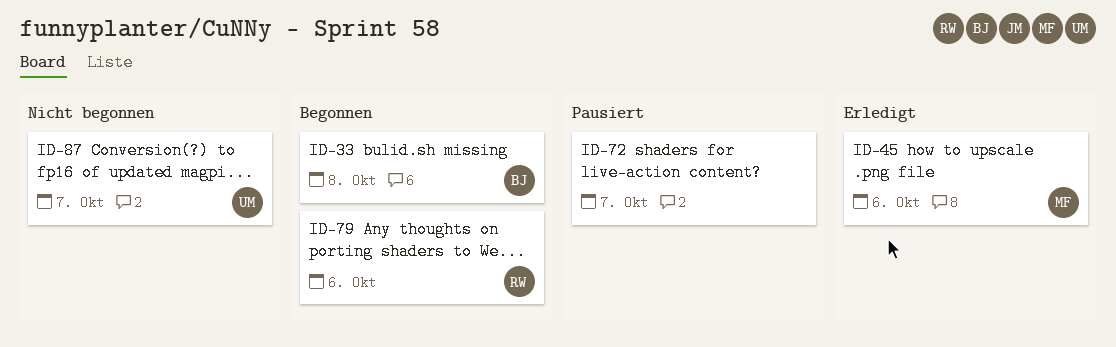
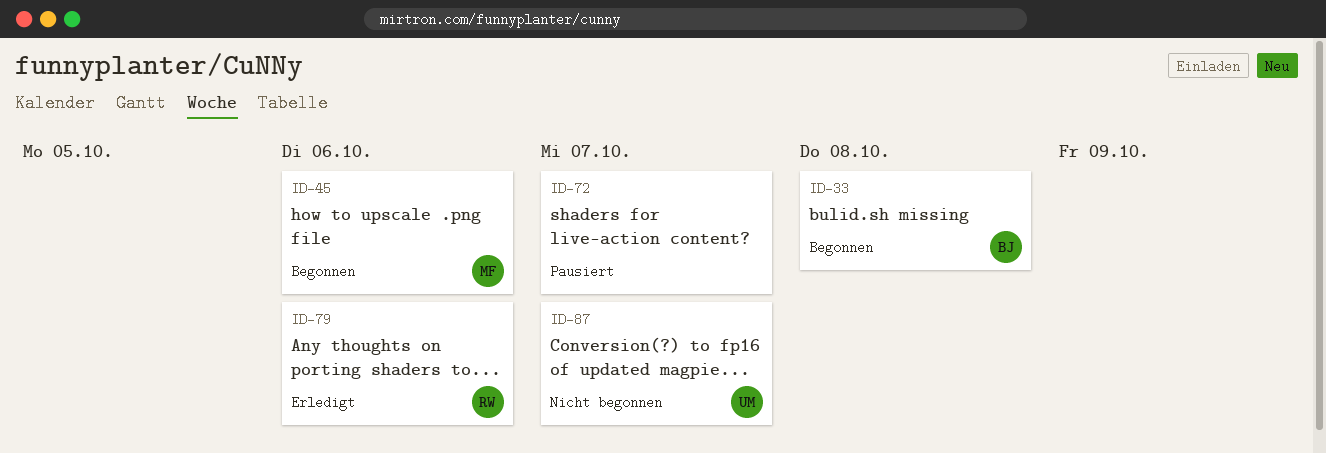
ID-45, status: Erledigt -> Begonnen
ID-79, status: Begonnen -> Erledigt

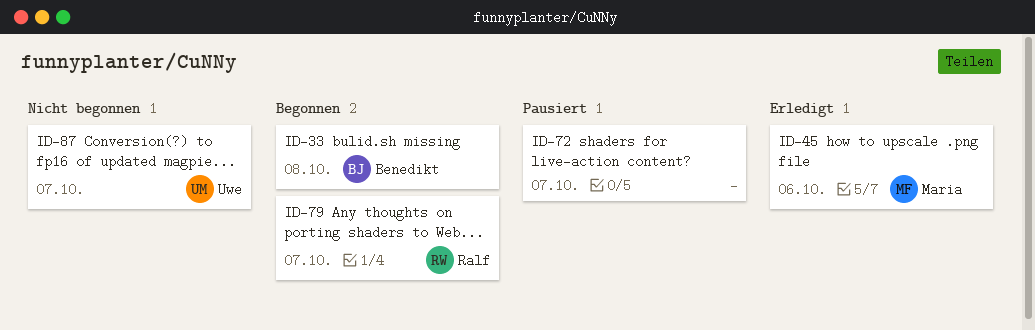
ID-45, status: Begonnen -> Erledigt
ID-79, status: Erledigt -> Begonnen
ID-79, due: Oct 6 -> Oct 7

